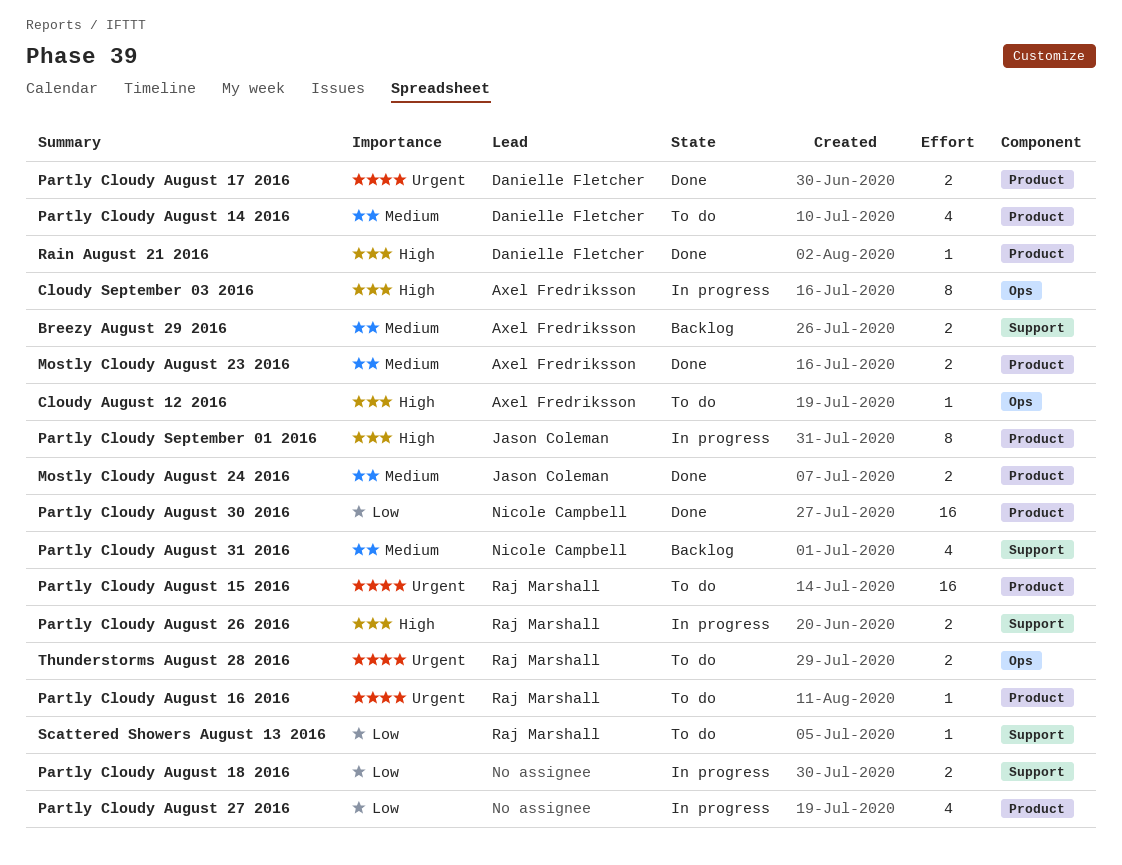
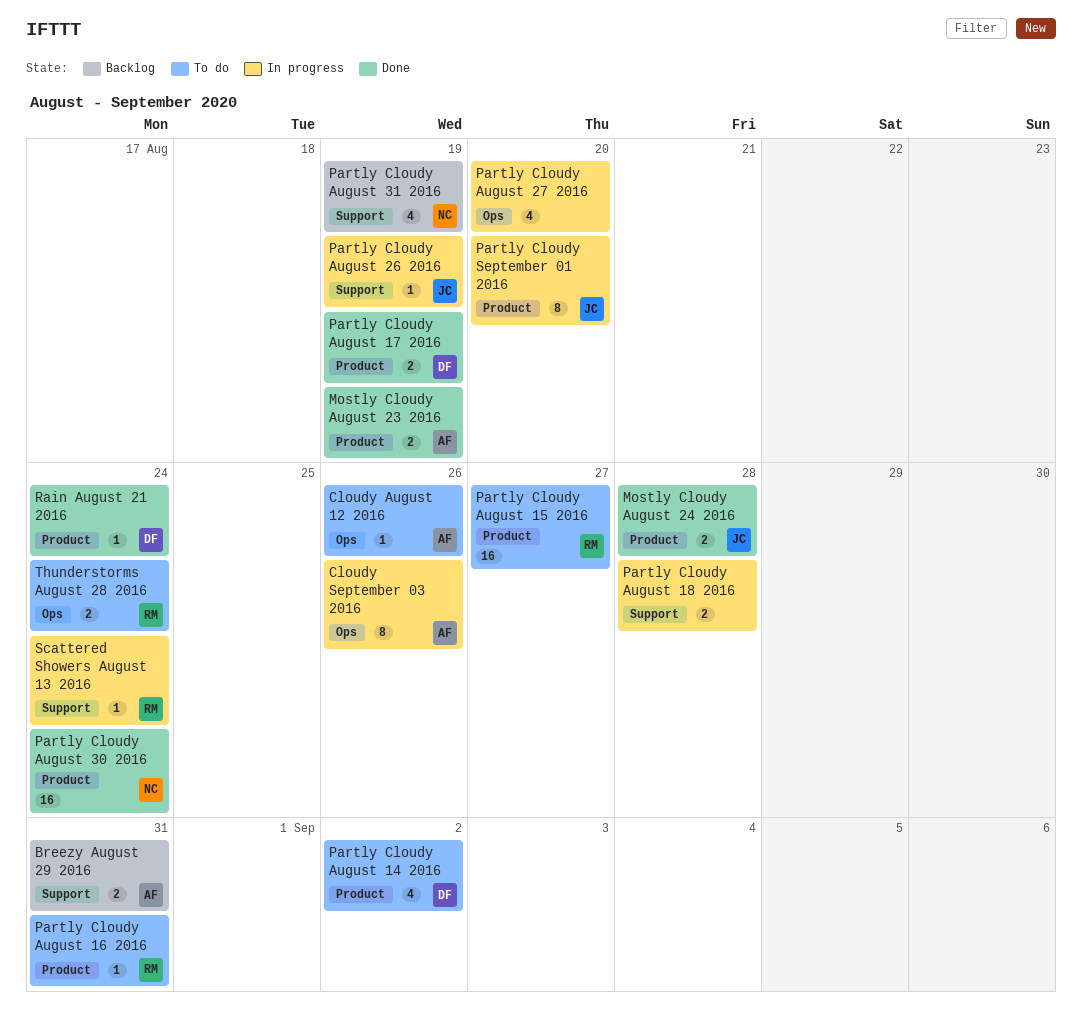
Partly Cloudy August 26 2016, owner: Raj Marshall -> Jason Coleman
Partly Cloudy August 26 2016, estimate: 2 -> 1
Partly Cloudy August 27 2016, label: Product -> Ops
Scattered Showers August 13 2016, status: To do -> In progress

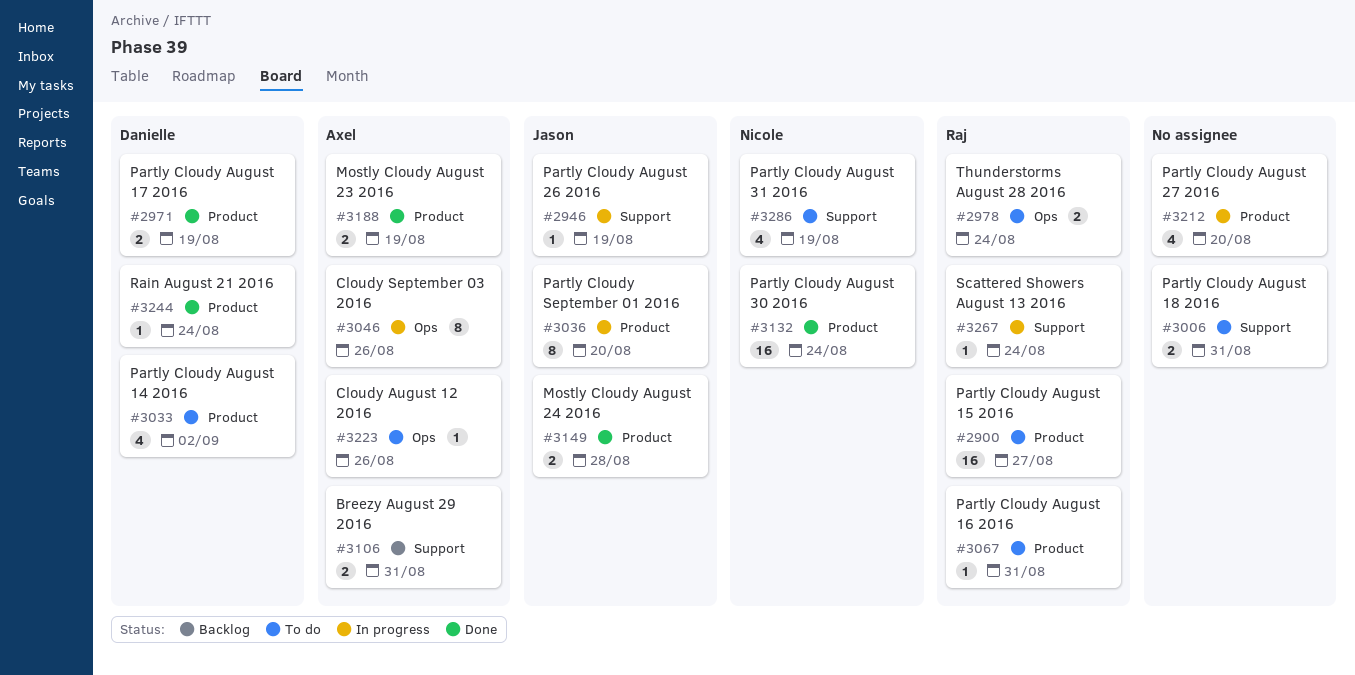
Partly Cloudy August 18 2016, status: In progress -> To do
Partly Cloudy August 18 2016, due: Aug 28 -> Aug 31
Partly Cloudy August 27 2016, label: Ops -> Product
Partly Cloudy August 31 2016, status: Backlog -> To do

